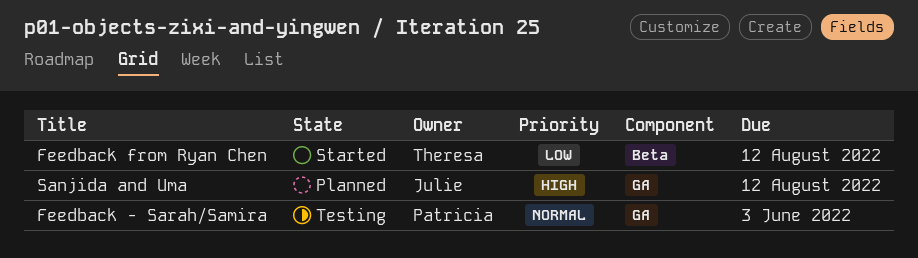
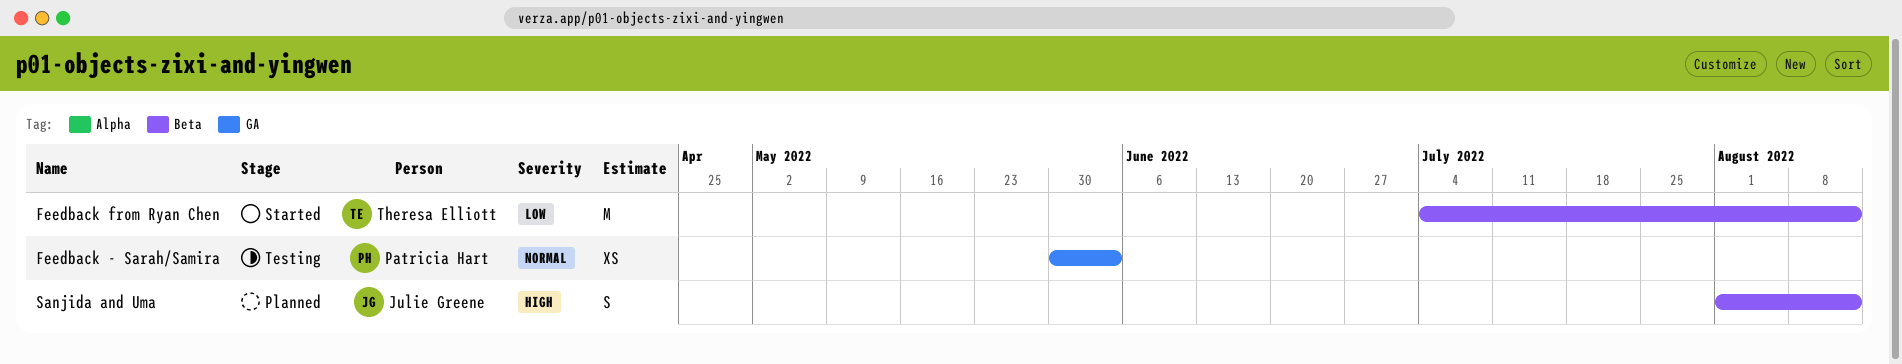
Sanjida and Uma, label: GA -> Beta

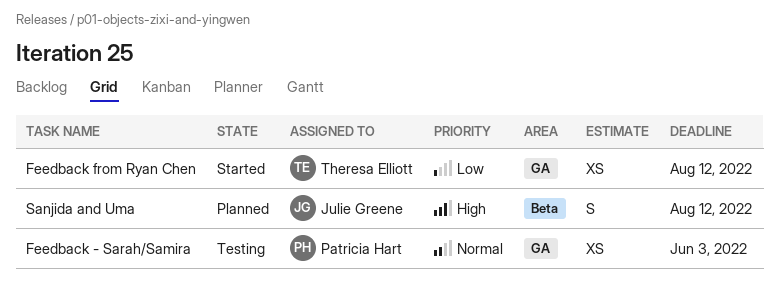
Feedback from Ryan Chen, label: Beta -> GA
Feedback from Ryan Chen, estimate: M -> XS

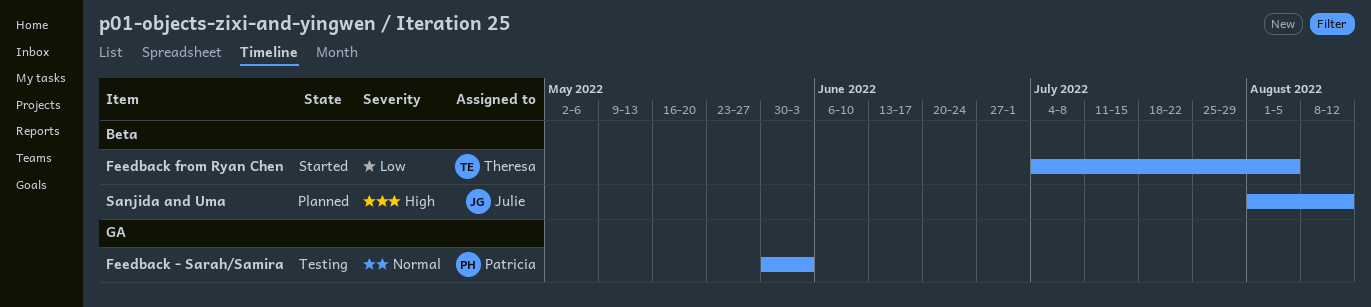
Feedback from Ryan Chen, label: GA -> Beta
Feedback from Ryan Chen, due: Aug 12 -> Aug 5

